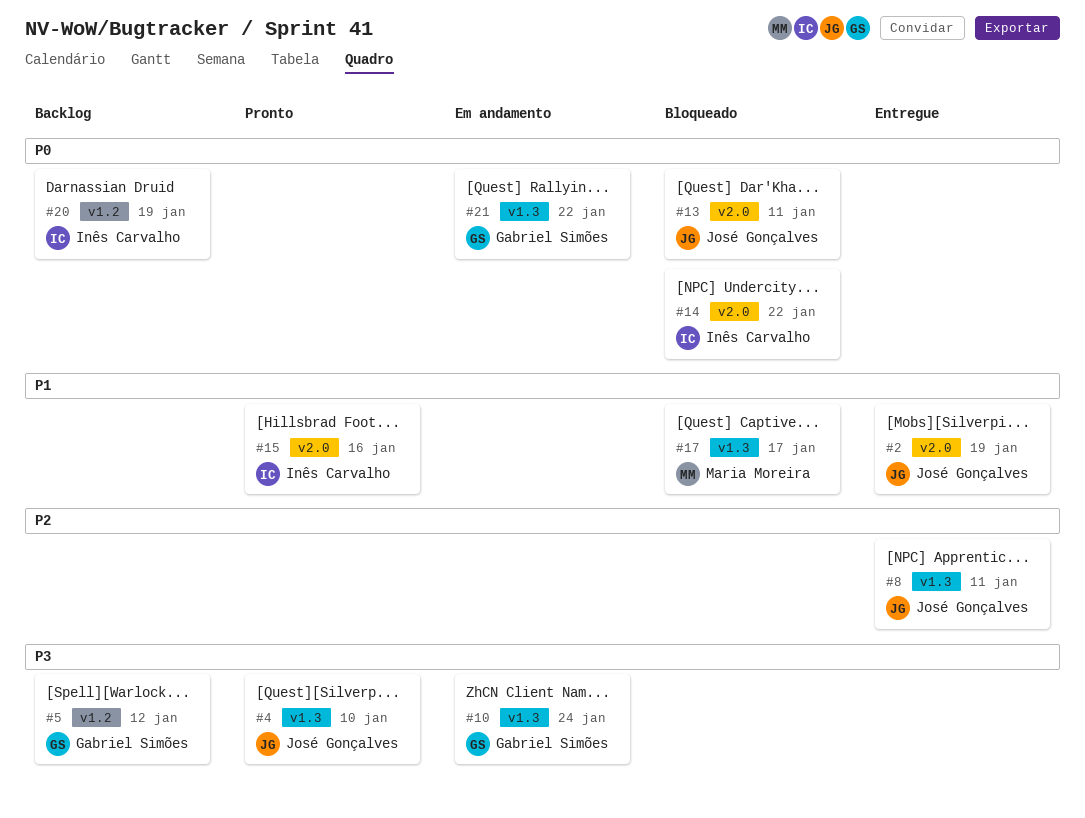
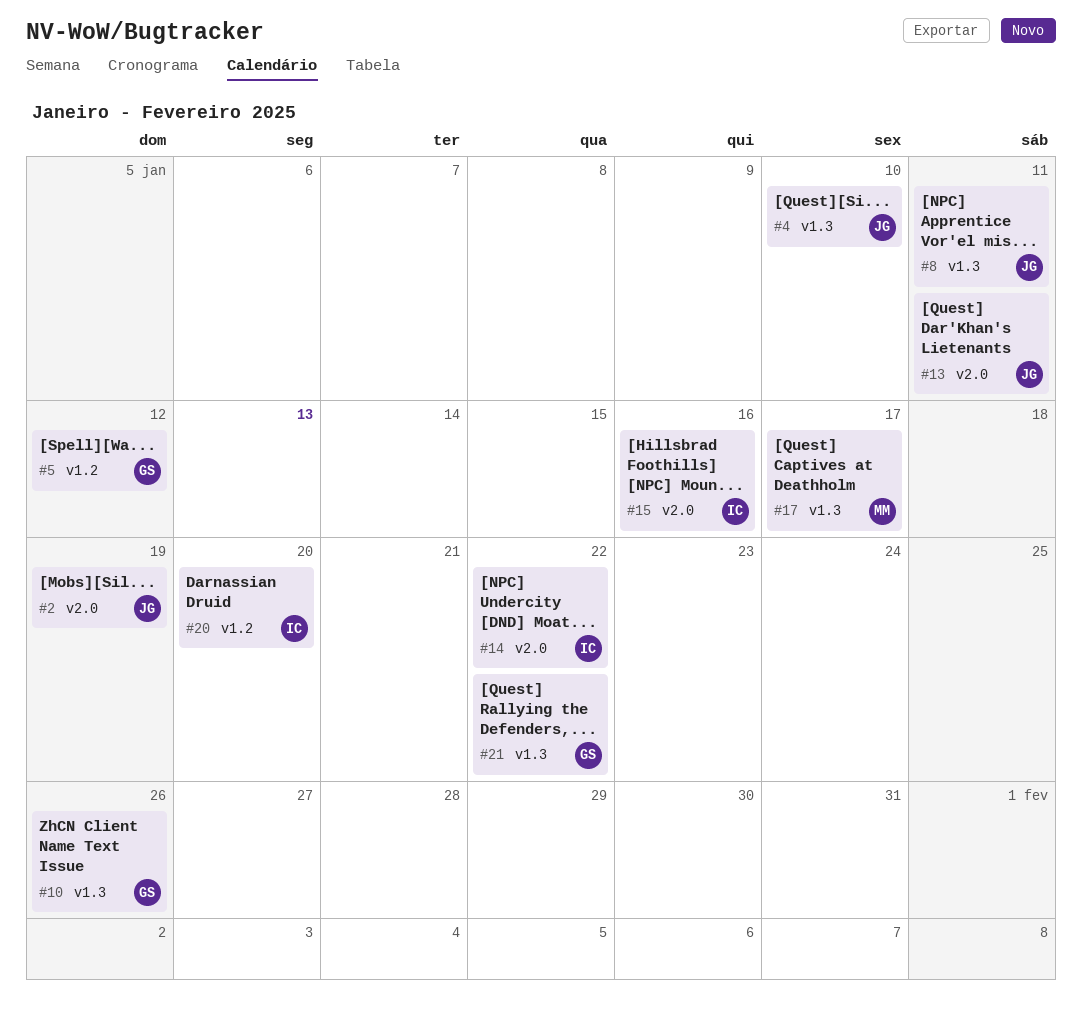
#10, due: Jan 24 -> Jan 26
#20, due: Jan 19 -> Jan 20

